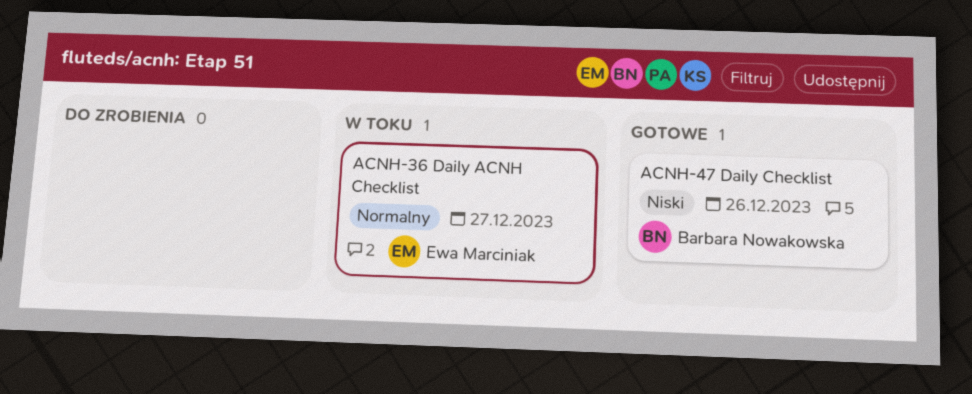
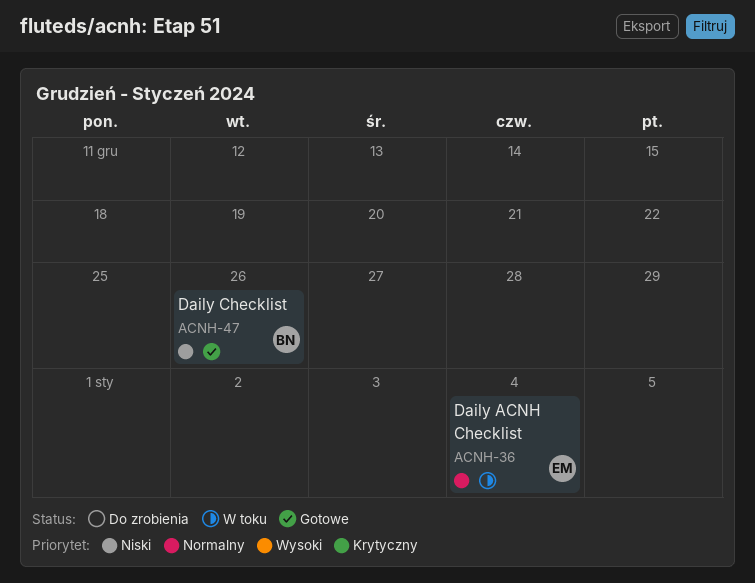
ACNH-36, due: Dec 27 -> Jan 4

